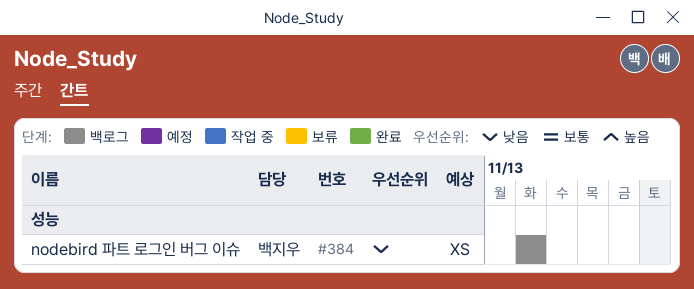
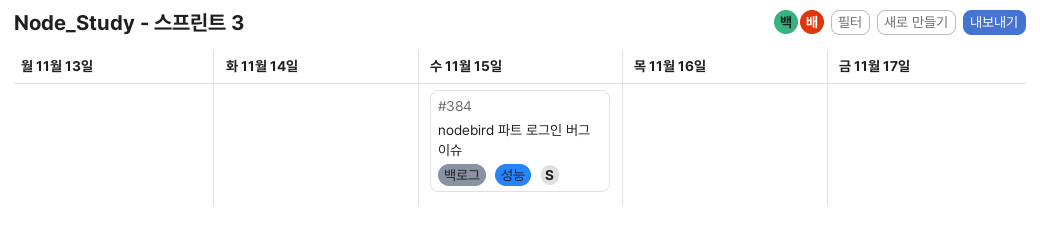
#384, estimate: XS -> S
#384, due: Nov 14 -> Nov 15

